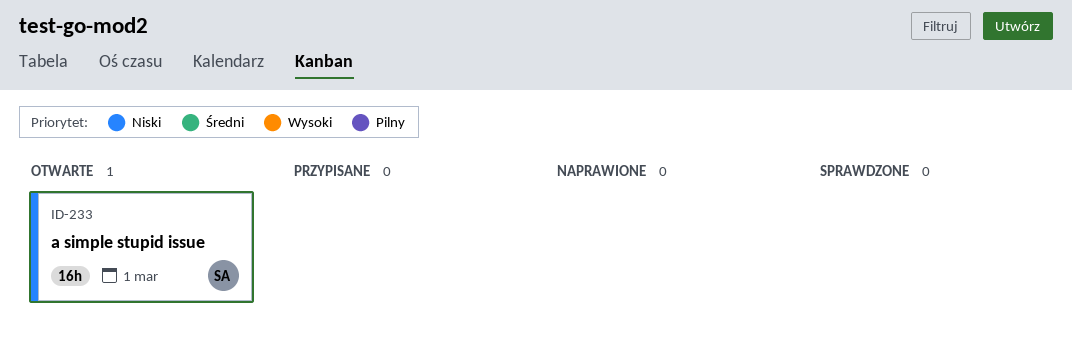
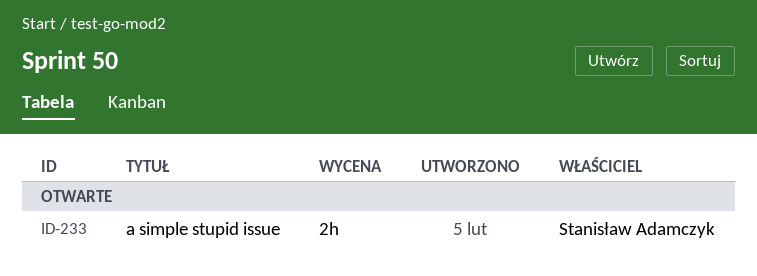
ID-233, estimate: 16h -> 2h

